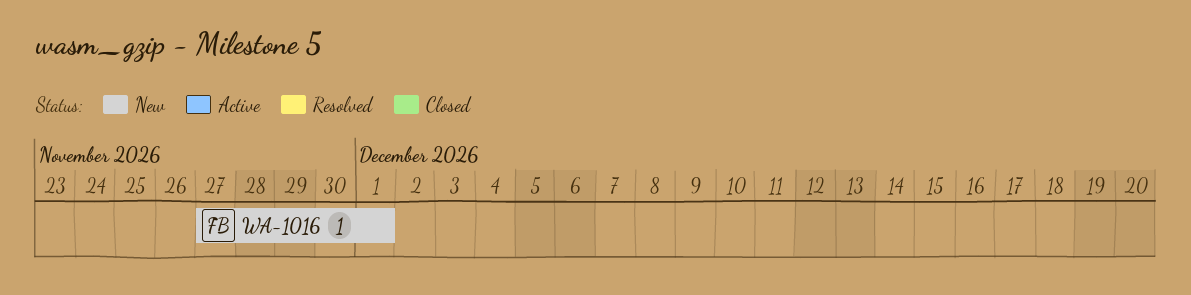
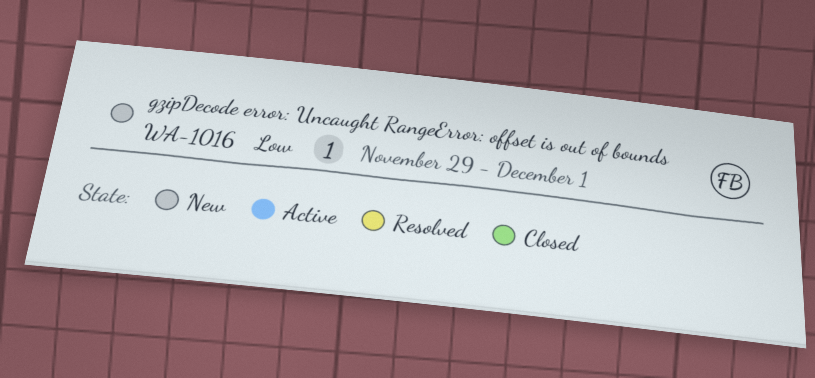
WA-1016, start: Nov 27 -> Nov 29

